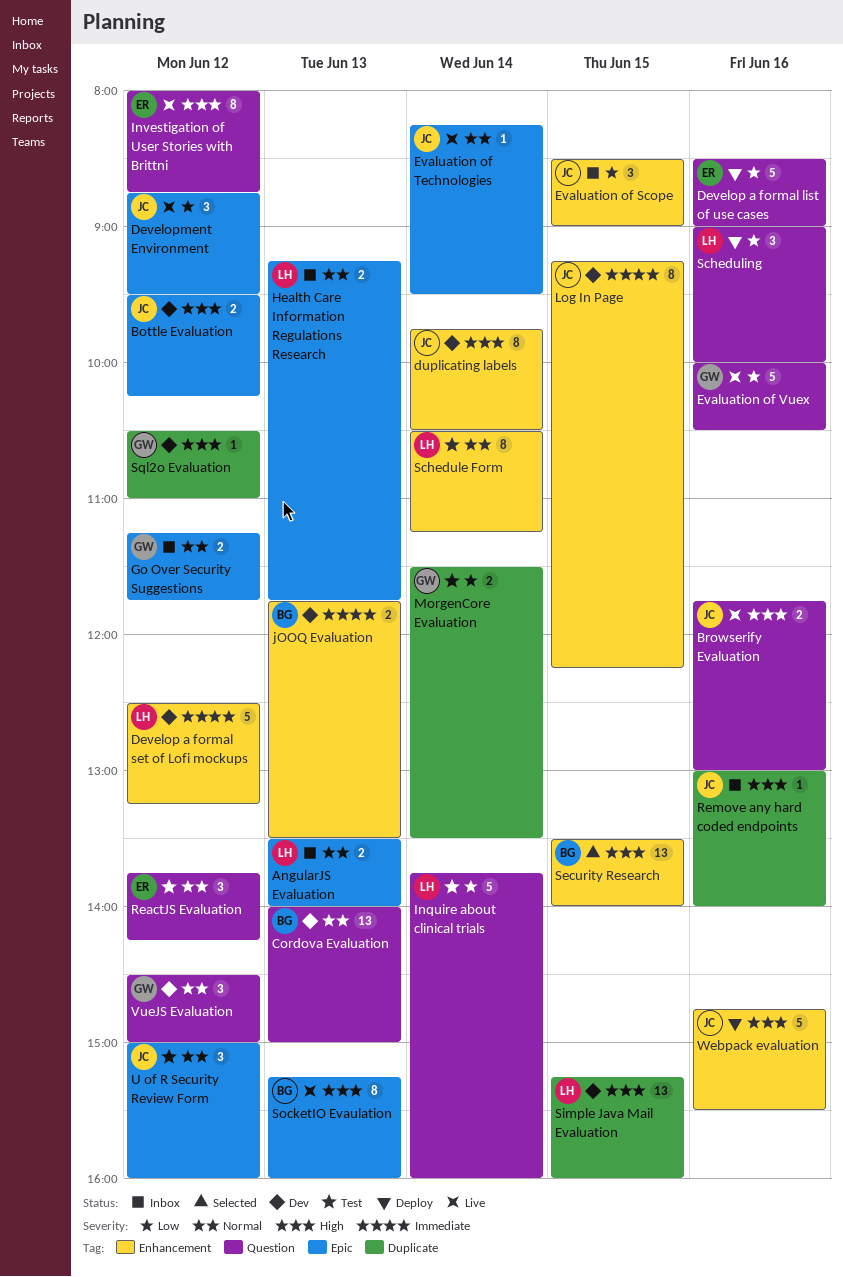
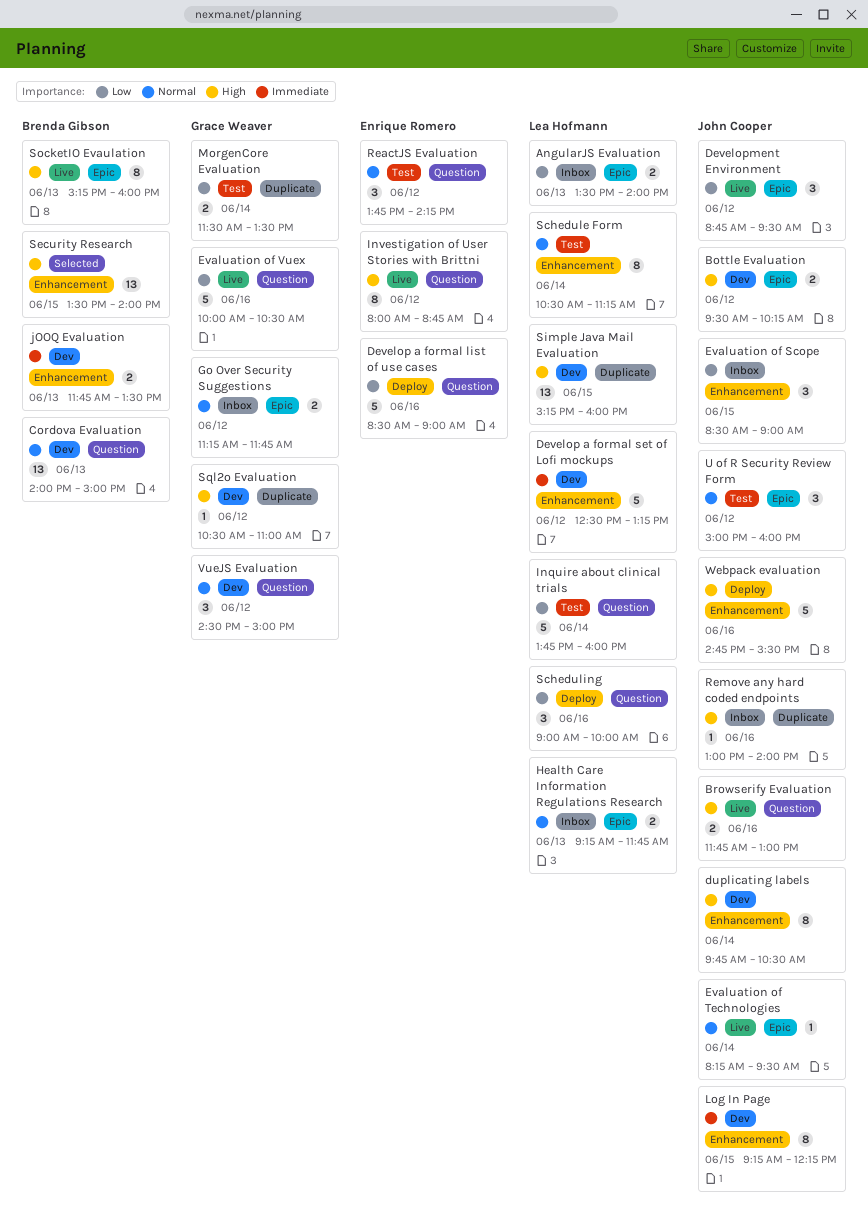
AngularJS Evaluation, priority: Normal -> Low

